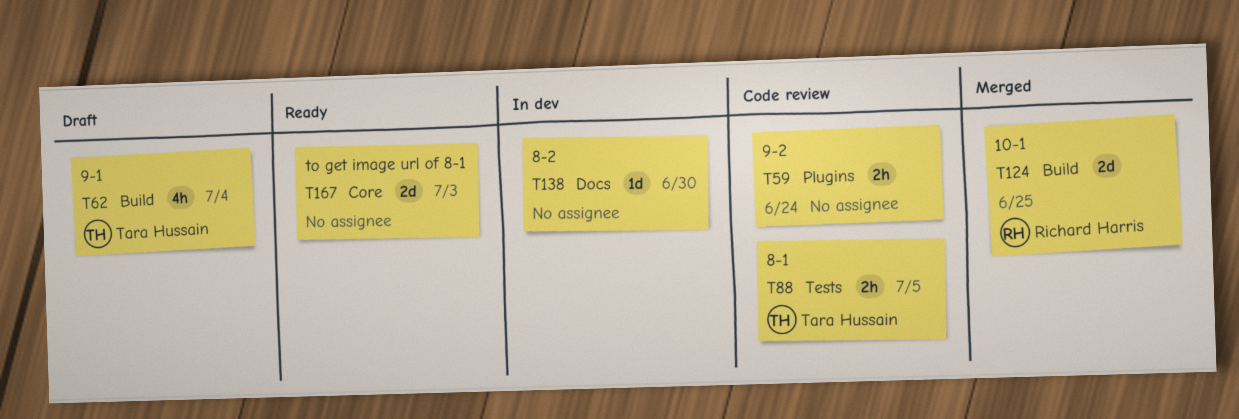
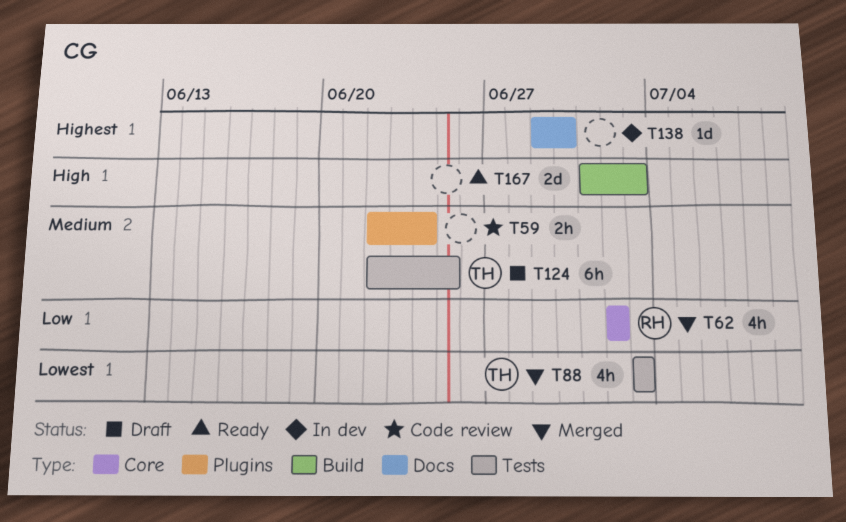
T62, status: Draft -> Merged
T62, owner: Tara Hussain -> Richard Harris
T62, label: Build -> Core
T62, due: Jul 4 -> Jul 2
T88, status: Code review -> Merged
T88, estimate: 2h -> 4h
T88, due: Jul 5 -> Jul 3
T124, status: Merged -> Draft
T124, owner: Richard Harris -> Tara Hussain
T124, label: Build -> Tests
T124, estimate: 2d -> 6h
T167, label: Core -> Build

